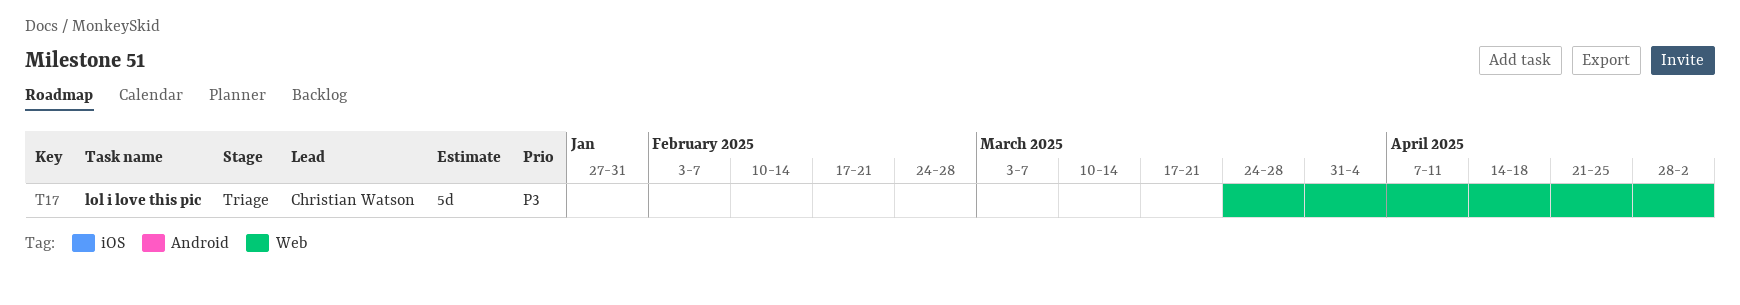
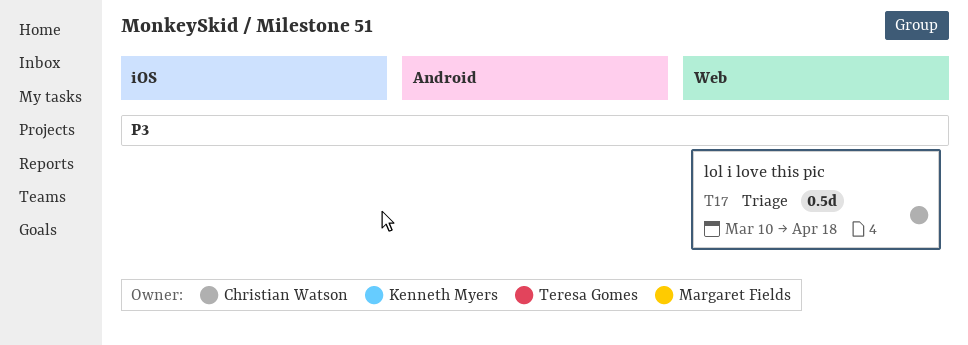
T17, estimate: 5d -> 0.5d
T17, start: Mar 24 -> Mar 10
T17, due: May 2 -> Apr 18

